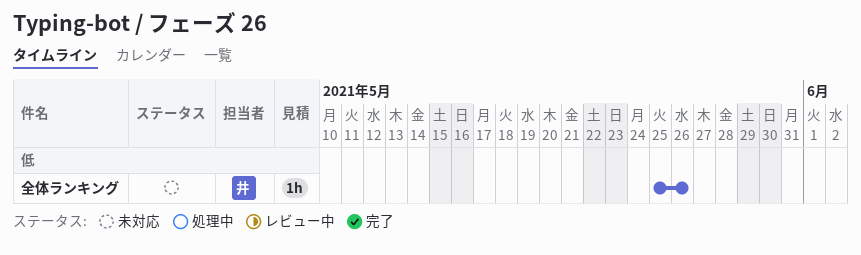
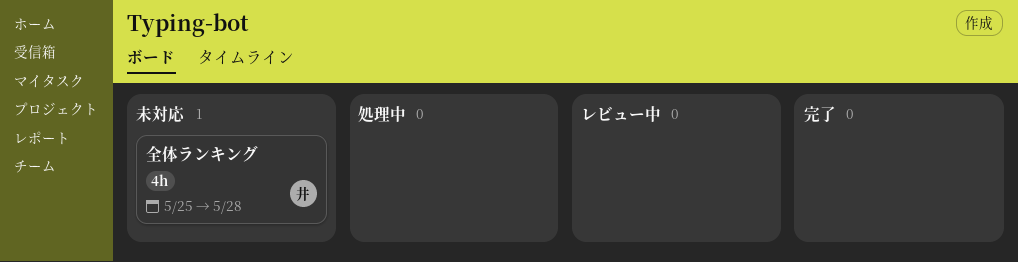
全体ランキング, estimate: 1h -> 4h
全体ランキング, due: May 26 -> May 28

